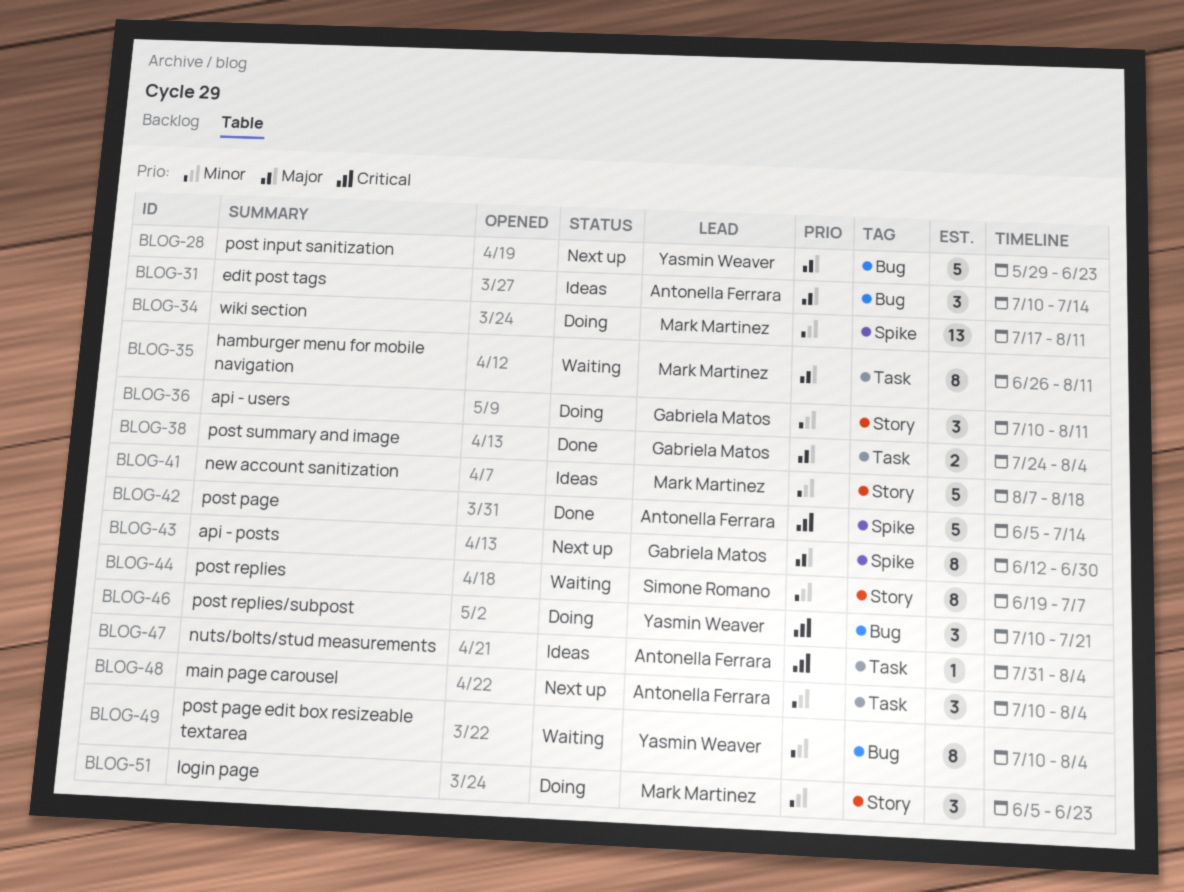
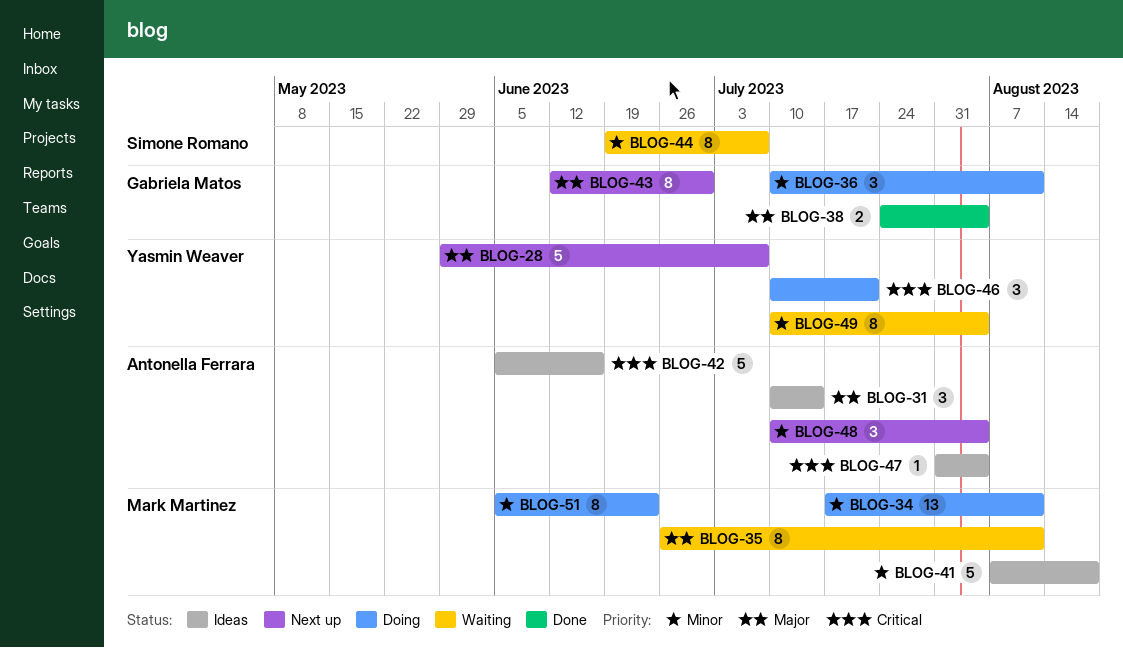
BLOG-28, due: Jun 23 -> Jul 7
BLOG-42, status: Done -> Ideas
BLOG-42, due: Jul 14 -> Jun 16
BLOG-51, estimate: 3 -> 8

